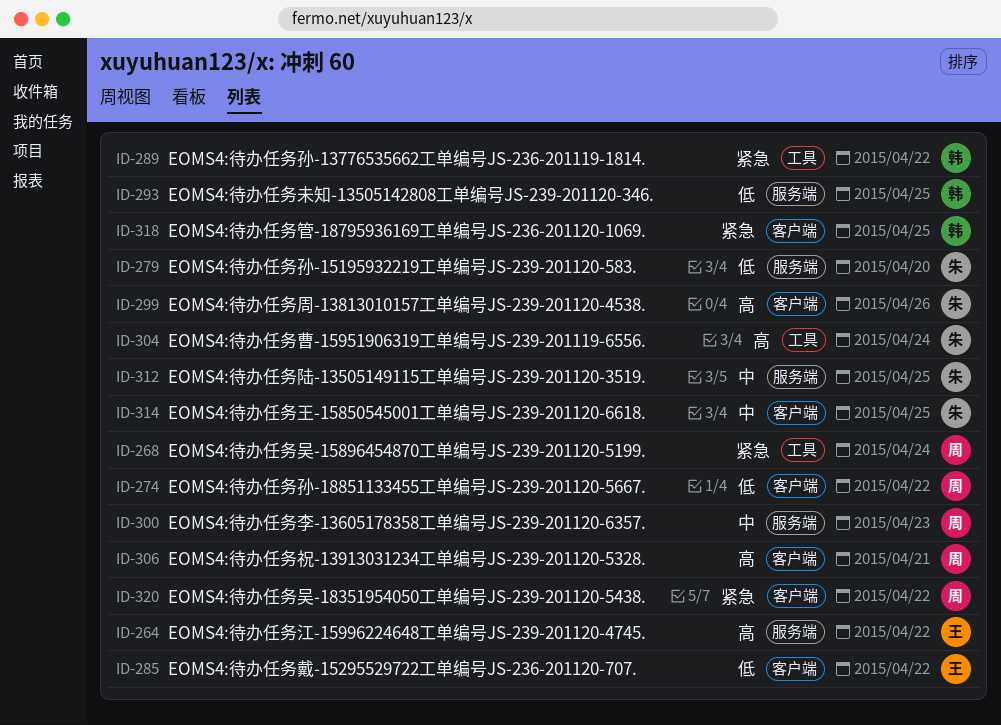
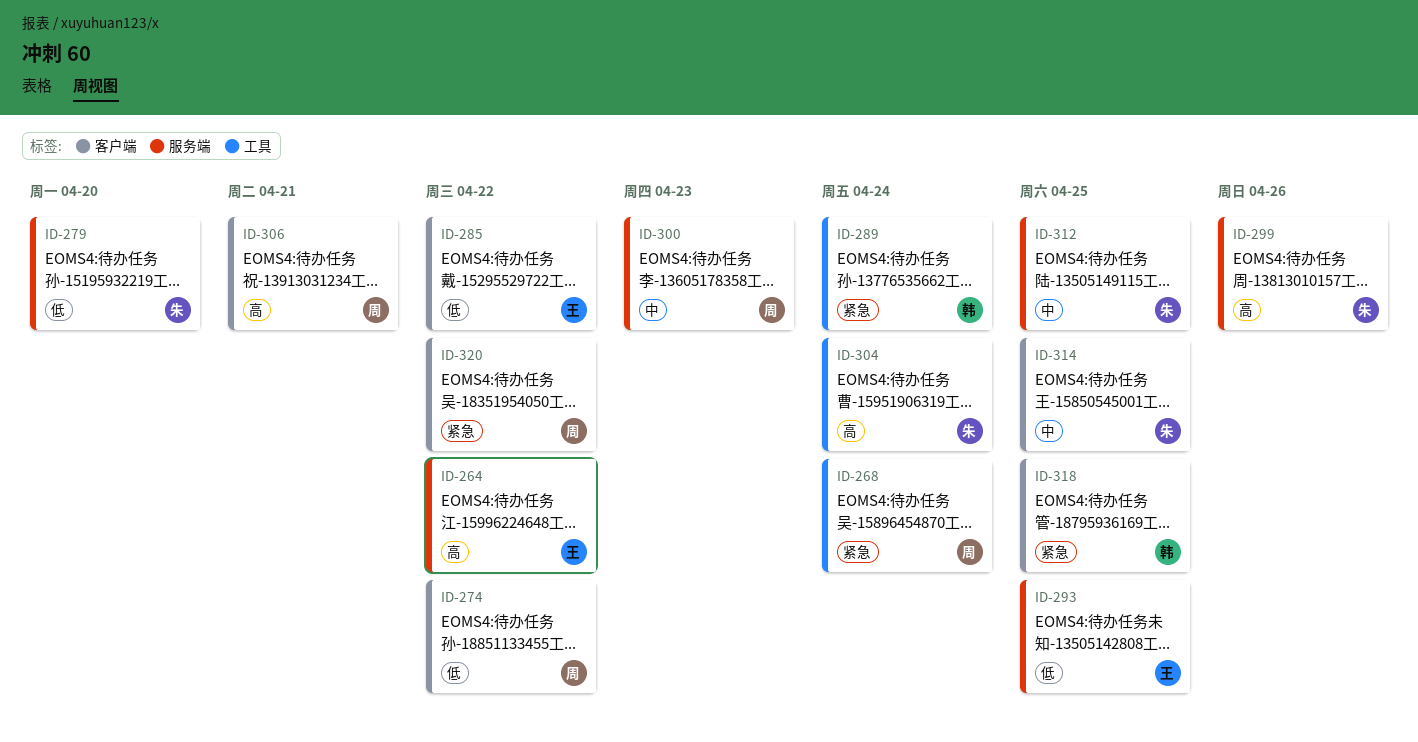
ID-289, due: Apr 22 -> Apr 24
ID-293, owner: 韩 -> 王
ID-299, label: 客户端 -> 服务端

